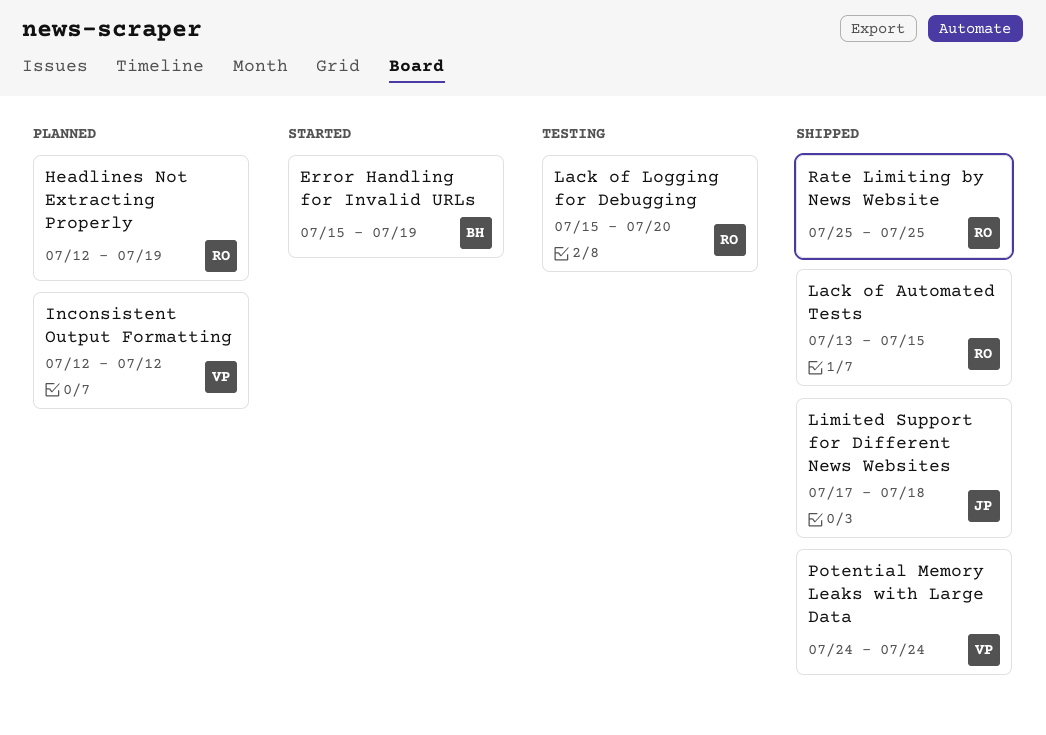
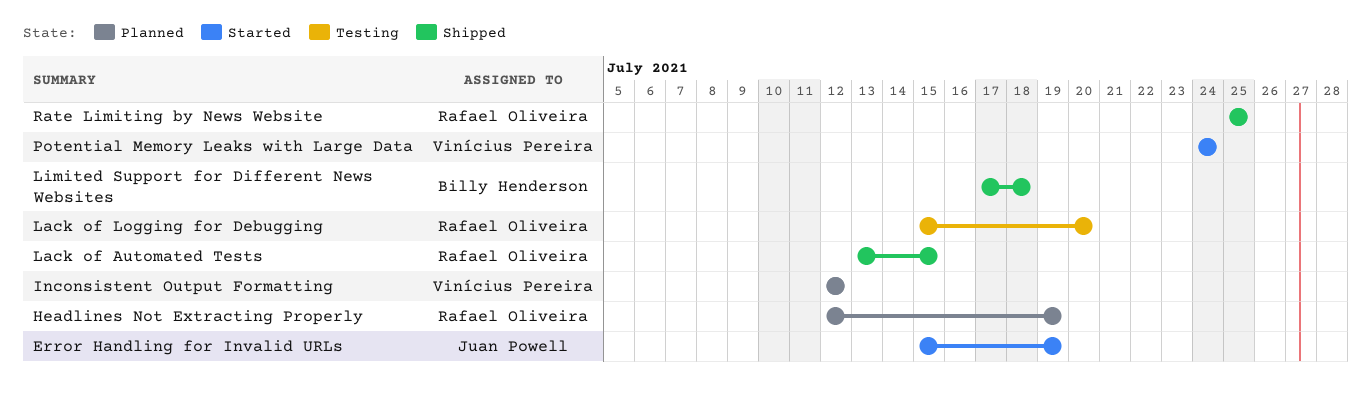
Error Handling for Invalid URLs, owner: Billy Henderson -> Juan Powell
Limited Support for Different News Websites, owner: Juan Powell -> Billy Henderson
Potential Memory Leaks with Large Data, status: Shipped -> Started

